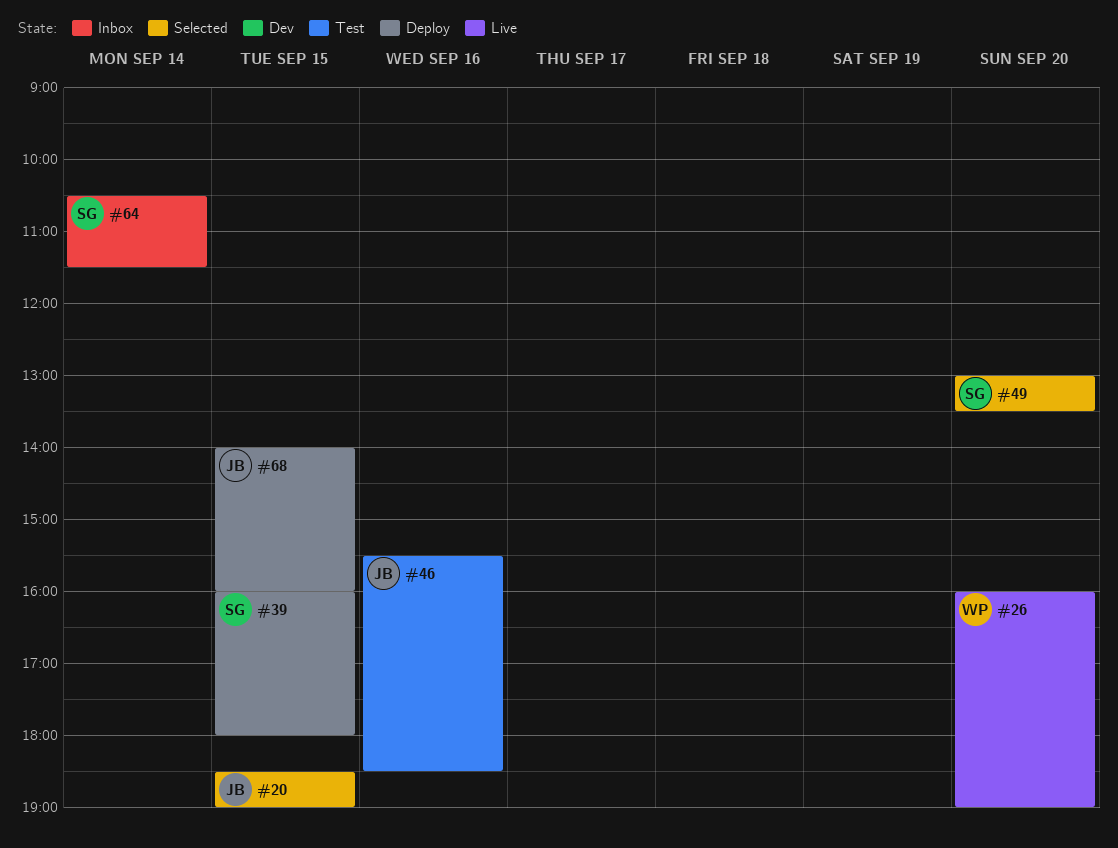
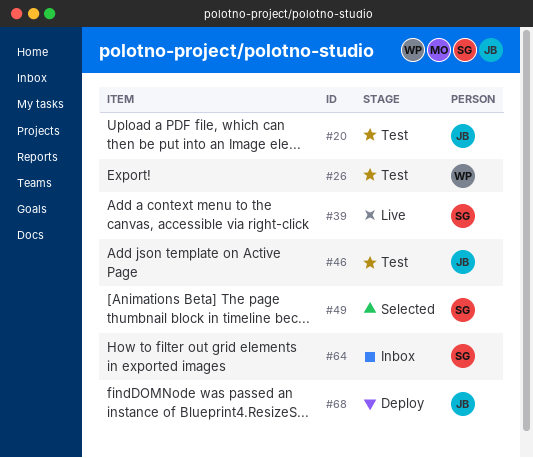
#20, status: Selected -> Test
#26, status: Live -> Test
#39, status: Deploy -> Live

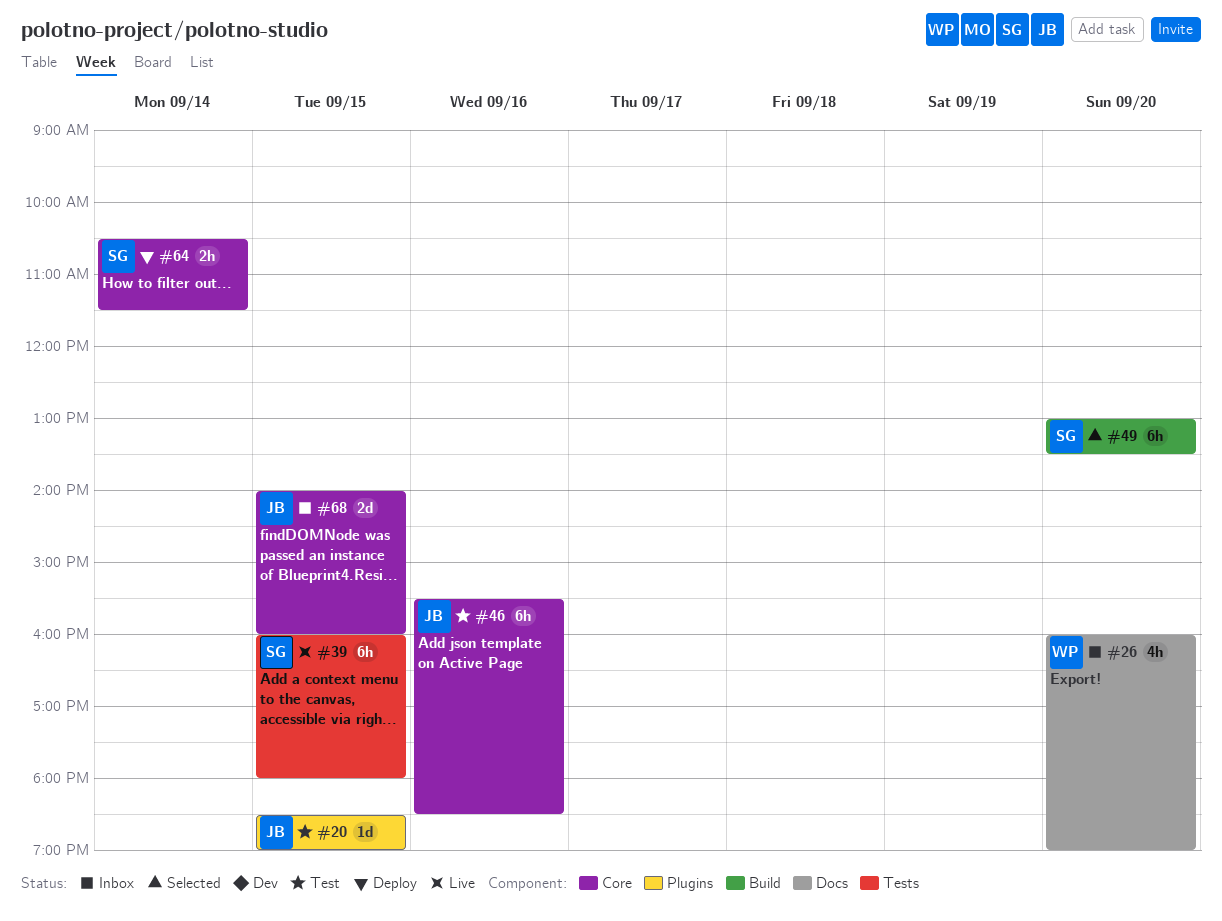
#26, status: Test -> Inbox
#64, status: Inbox -> Deploy
#68, status: Deploy -> Inbox

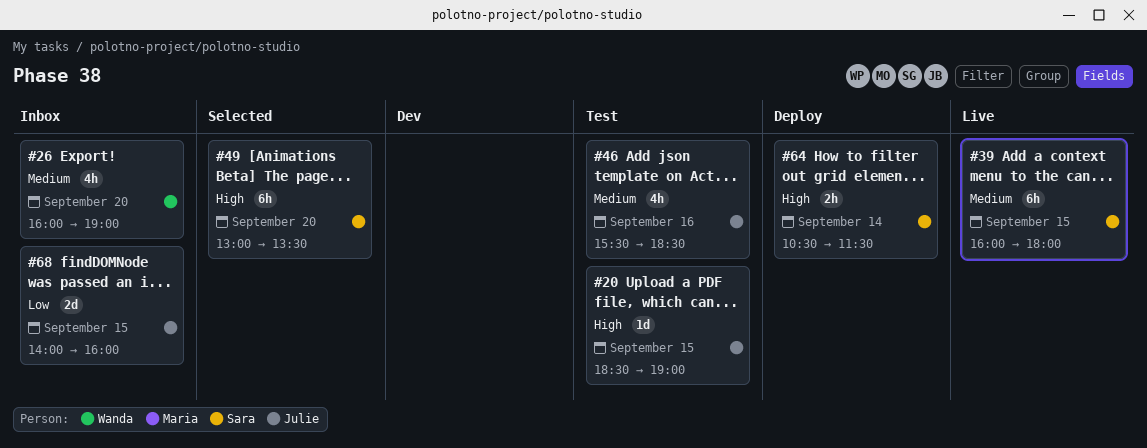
#46, estimate: 6h -> 4h

